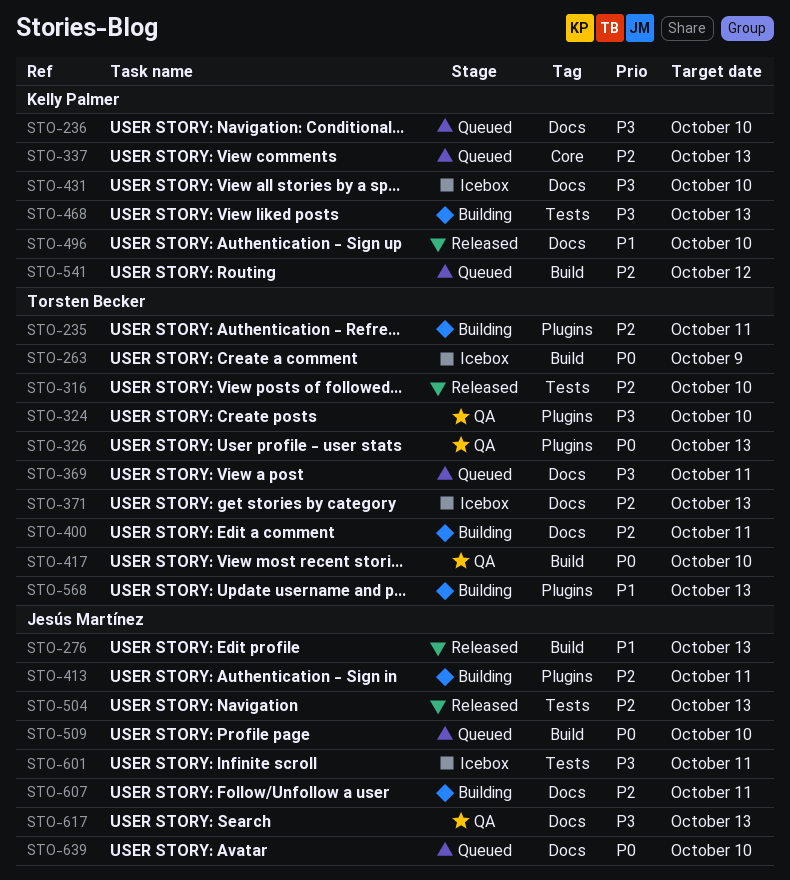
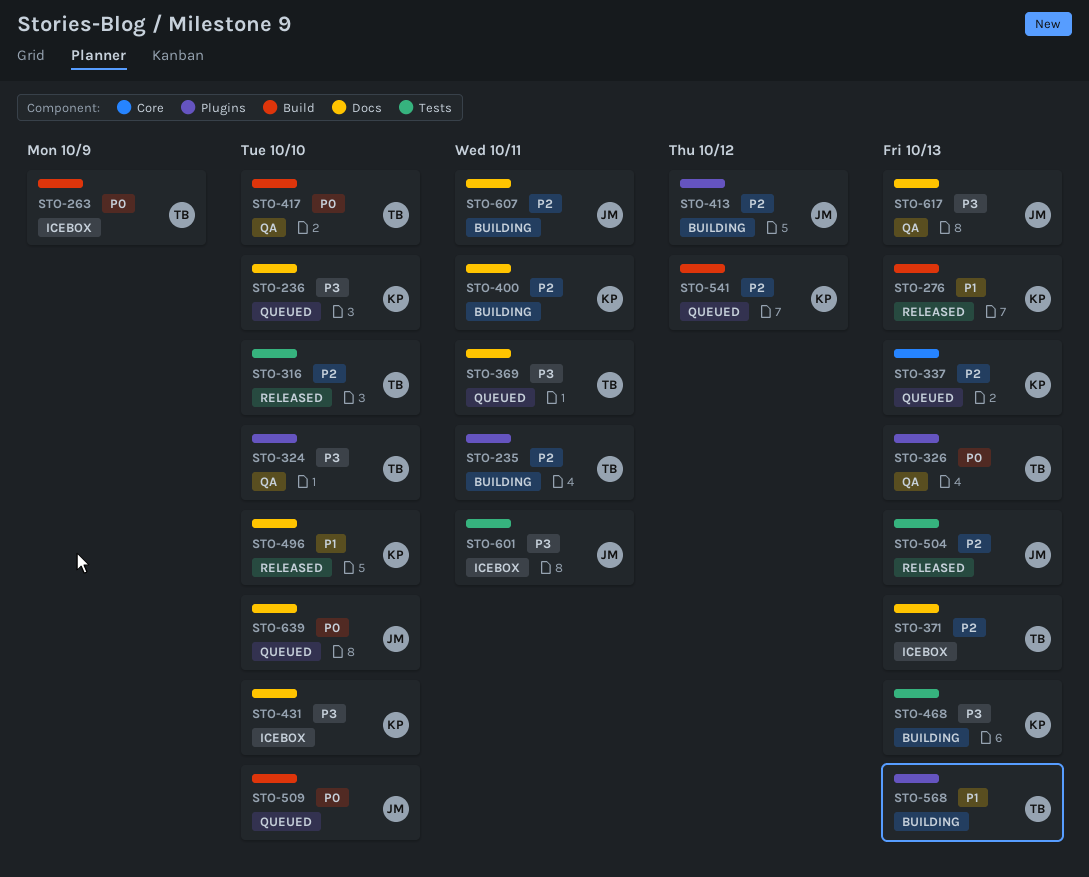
STO-276, owner: Jesús Martínez -> Kelly Palmer
STO-400, owner: Torsten Becker -> Kelly Palmer
STO-413, due: Oct 11 -> Oct 12

